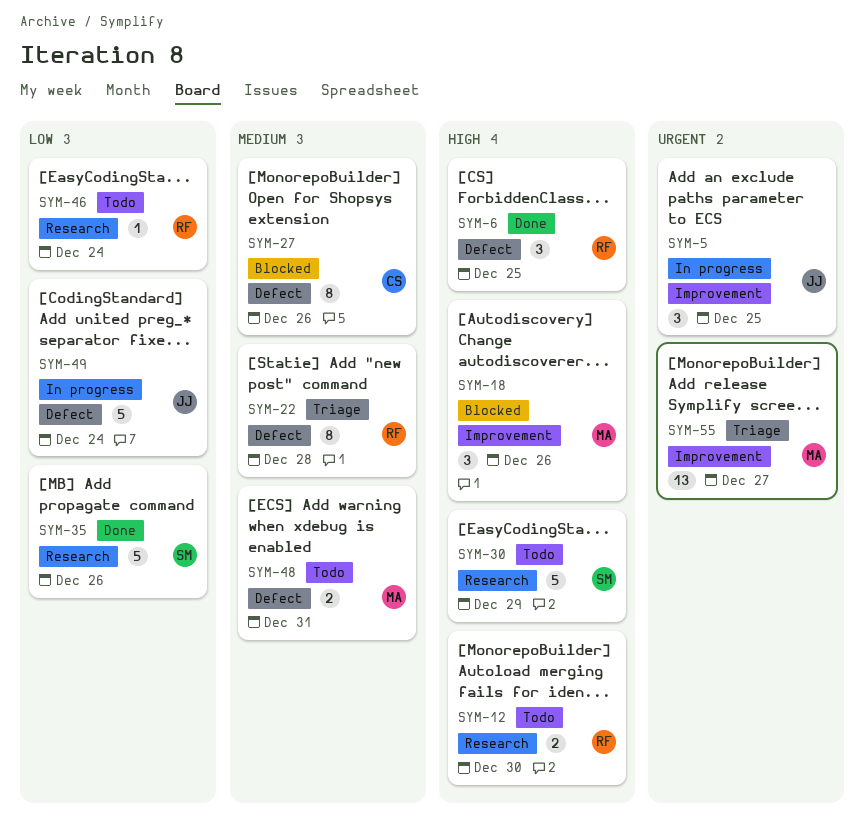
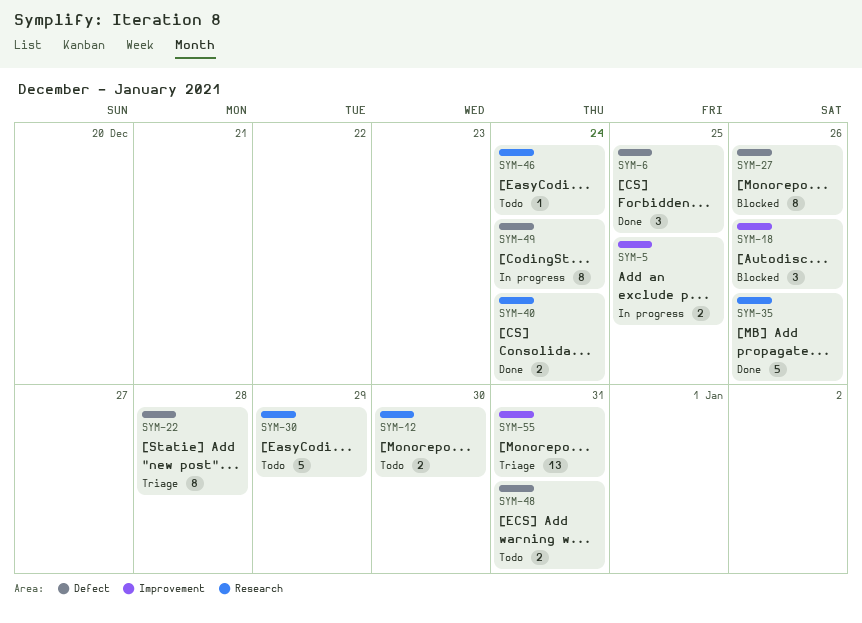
SYM-5, estimate: 3 -> 2
SYM-40: none -> present
SYM-49, estimate: 5 -> 8
SYM-55, due: Dec 27 -> Dec 31

